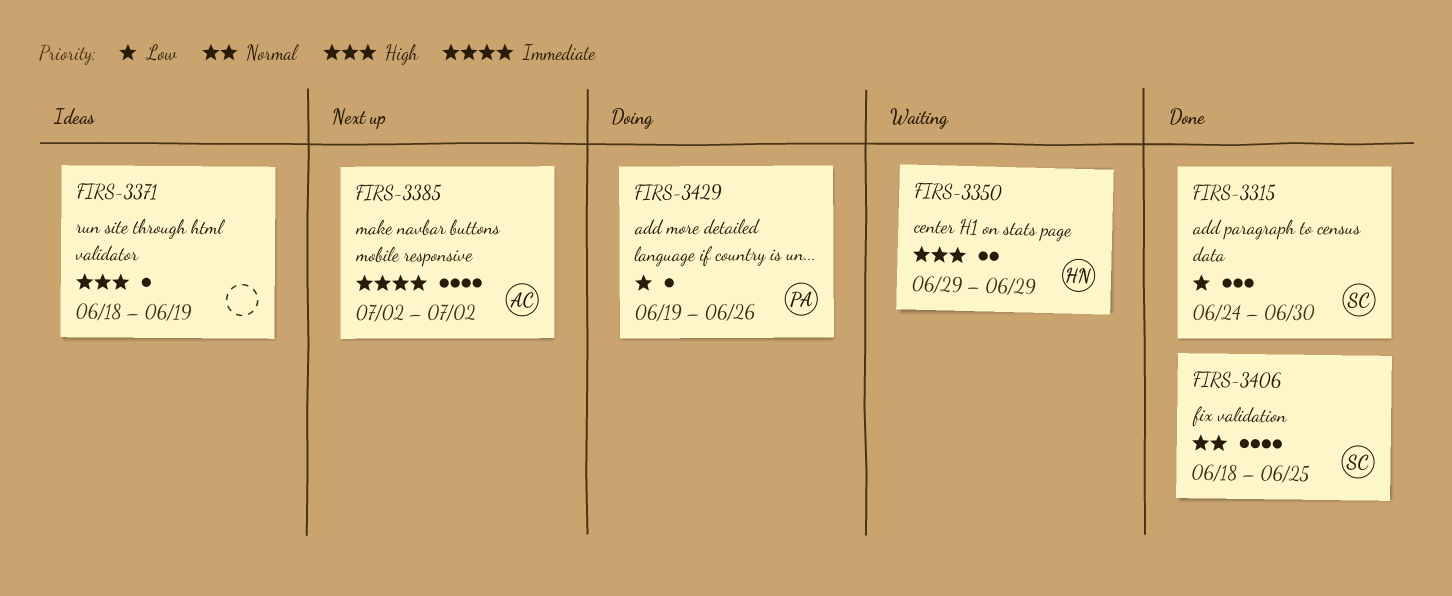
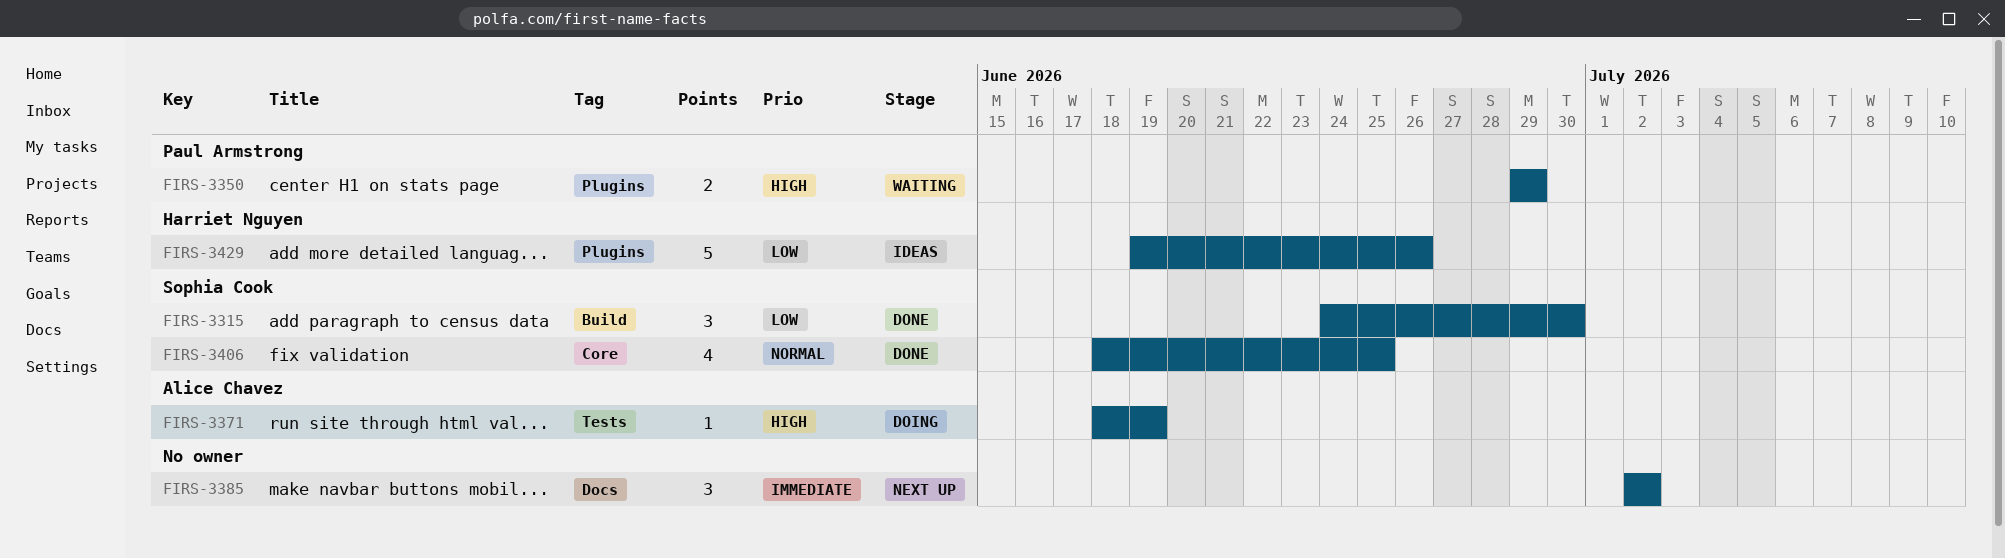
FIRS-3350, owner: Harriet Nguyen -> Paul Armstrong
FIRS-3371, status: Ideas -> Doing
FIRS-3371, owner: none -> Alice Chavez
FIRS-3385, owner: Alice Chavez -> none
FIRS-3385, estimate: 4 -> 3
FIRS-3429, status: Doing -> Ideas
FIRS-3429, owner: Paul Armstrong -> Harriet Nguyen
FIRS-3429, estimate: 1 -> 5

